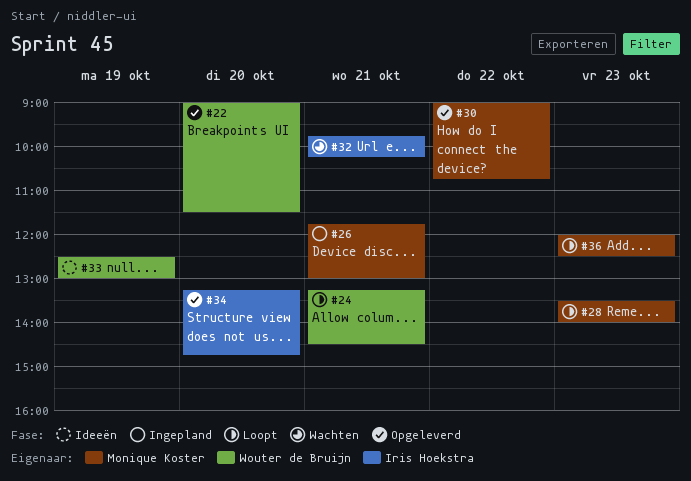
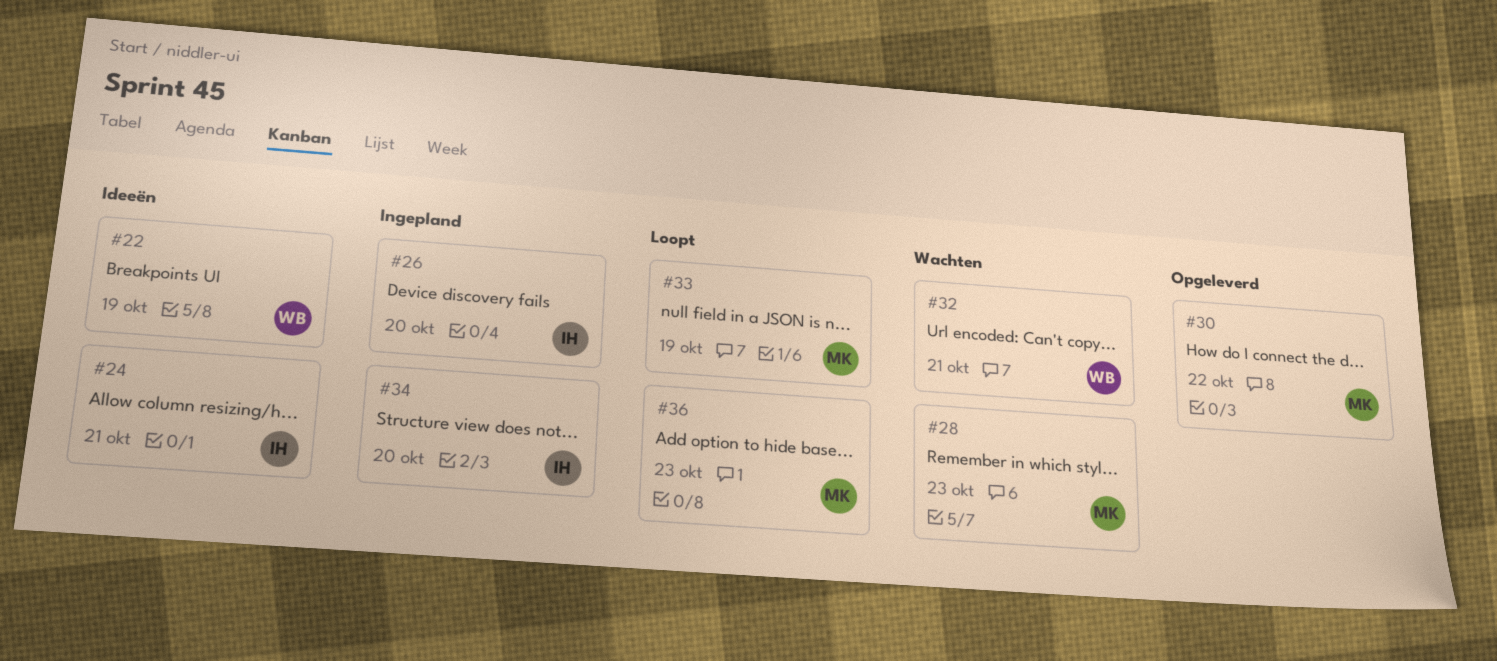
#22, status: Opgeleverd -> Ideeën
#22, day: Oct 20 -> Oct 19
#24, status: Loopt -> Ideeën
#24, owner: Wouter de Bruijn -> Iris Hoekstra
#26, owner: Monique Koster -> Iris Hoekstra
#26, day: Oct 21 -> Oct 20
#28, status: Loopt -> Wachten
#32, owner: Iris Hoekstra -> Wouter de Bruijn
#33, status: Ideeën -> Loopt
#33, owner: Wouter de Bruijn -> Monique Koster
#34, status: Opgeleverd -> Ingepland

